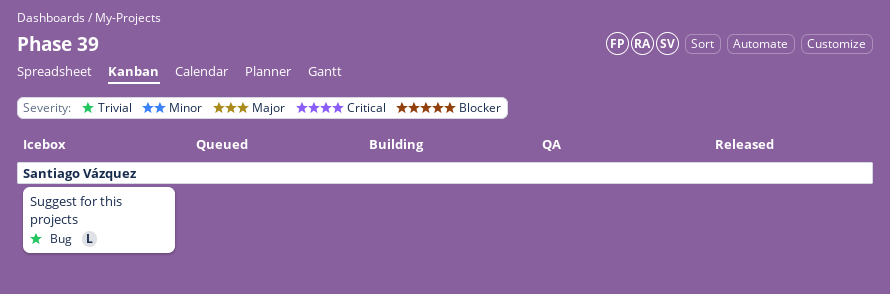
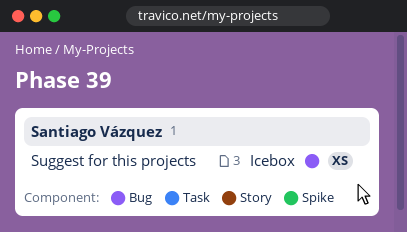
Suggest for this projects, estimate: L -> XS

